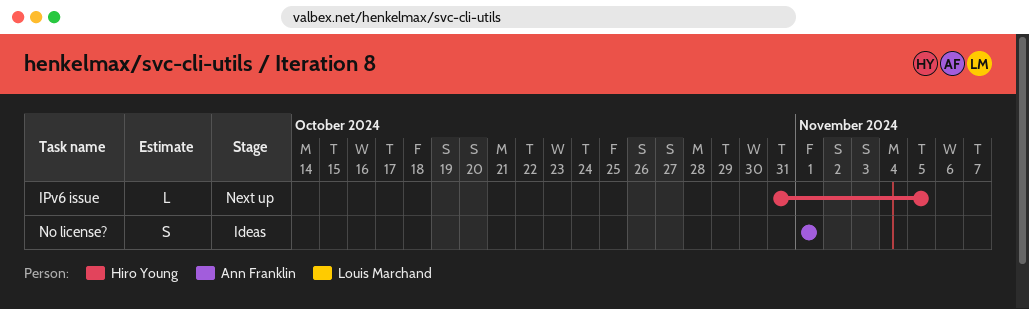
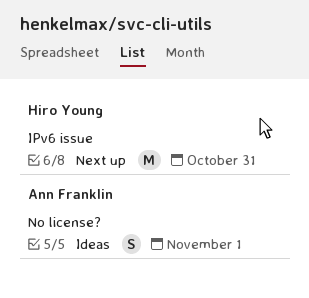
IPv6 issue, estimate: L -> M
IPv6 issue, due: Nov 5 -> Oct 31

